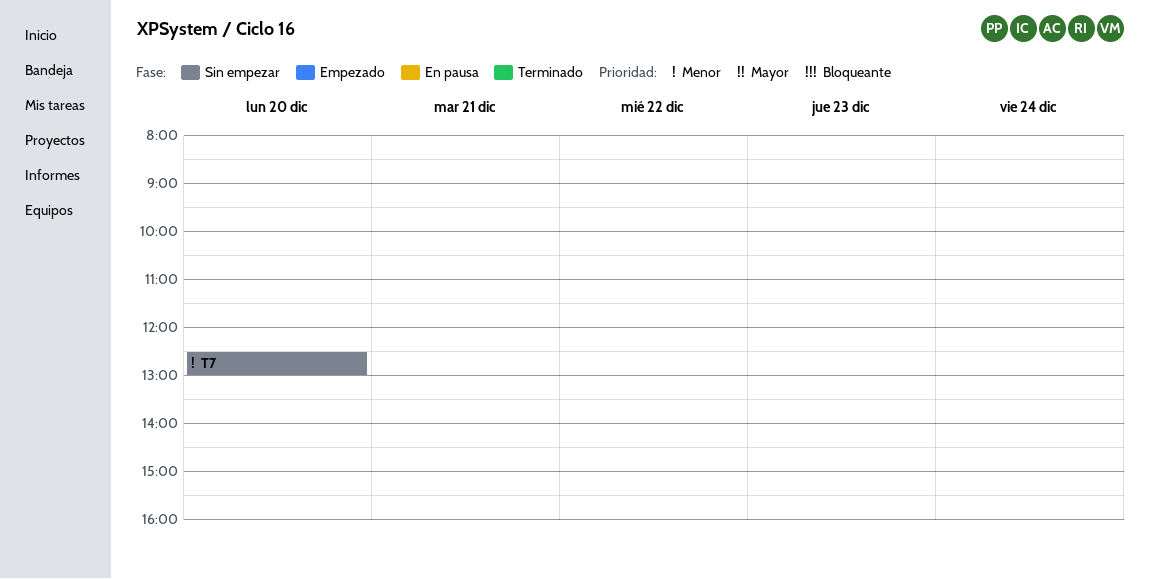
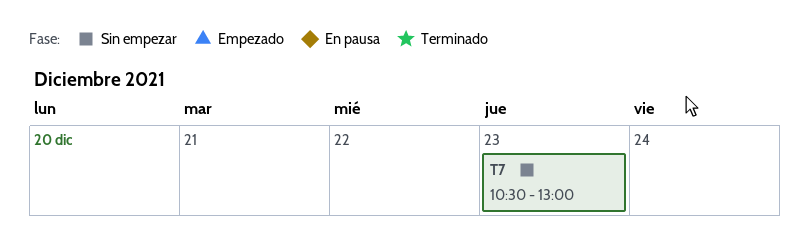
T7, day: Dec 20 -> Dec 23
T7, begins: 12:30 -> 10:30

